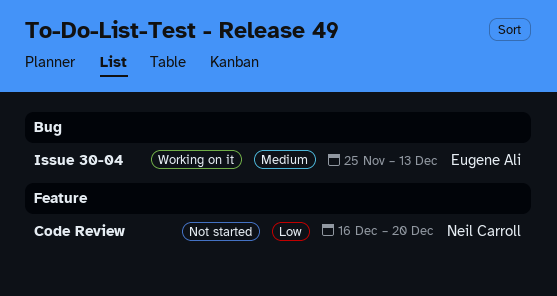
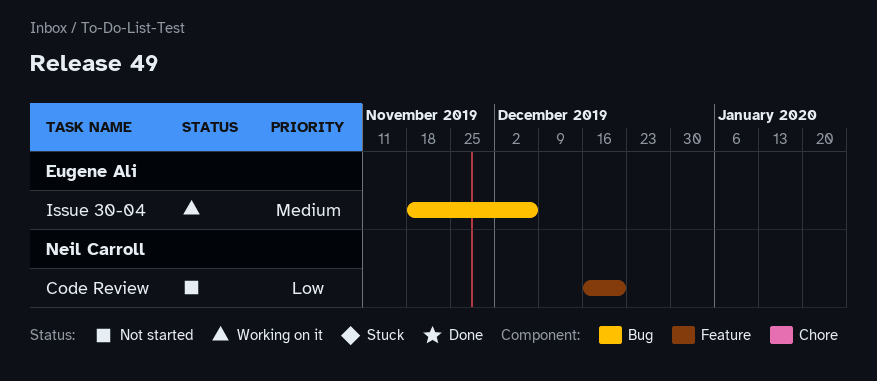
Issue 30-04, start: Nov 25 -> Nov 18
Issue 30-04, due: Dec 13 -> Dec 6

